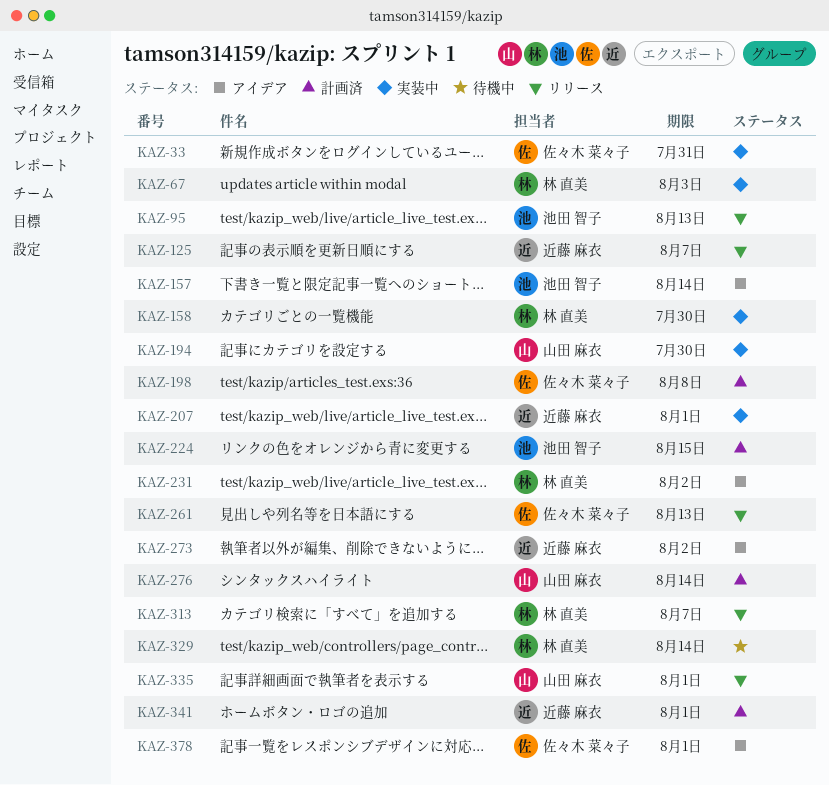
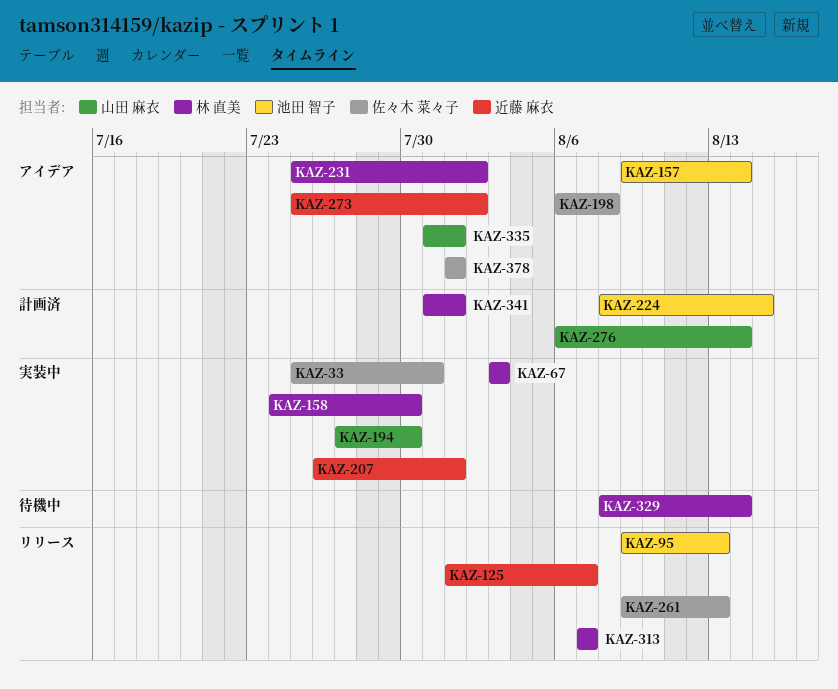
KAZ-198, status: 計画済 -> アイデア
KAZ-335, status: リリース -> アイデア
KAZ-341, owner: 近藤 麻衣 -> 林 直美

